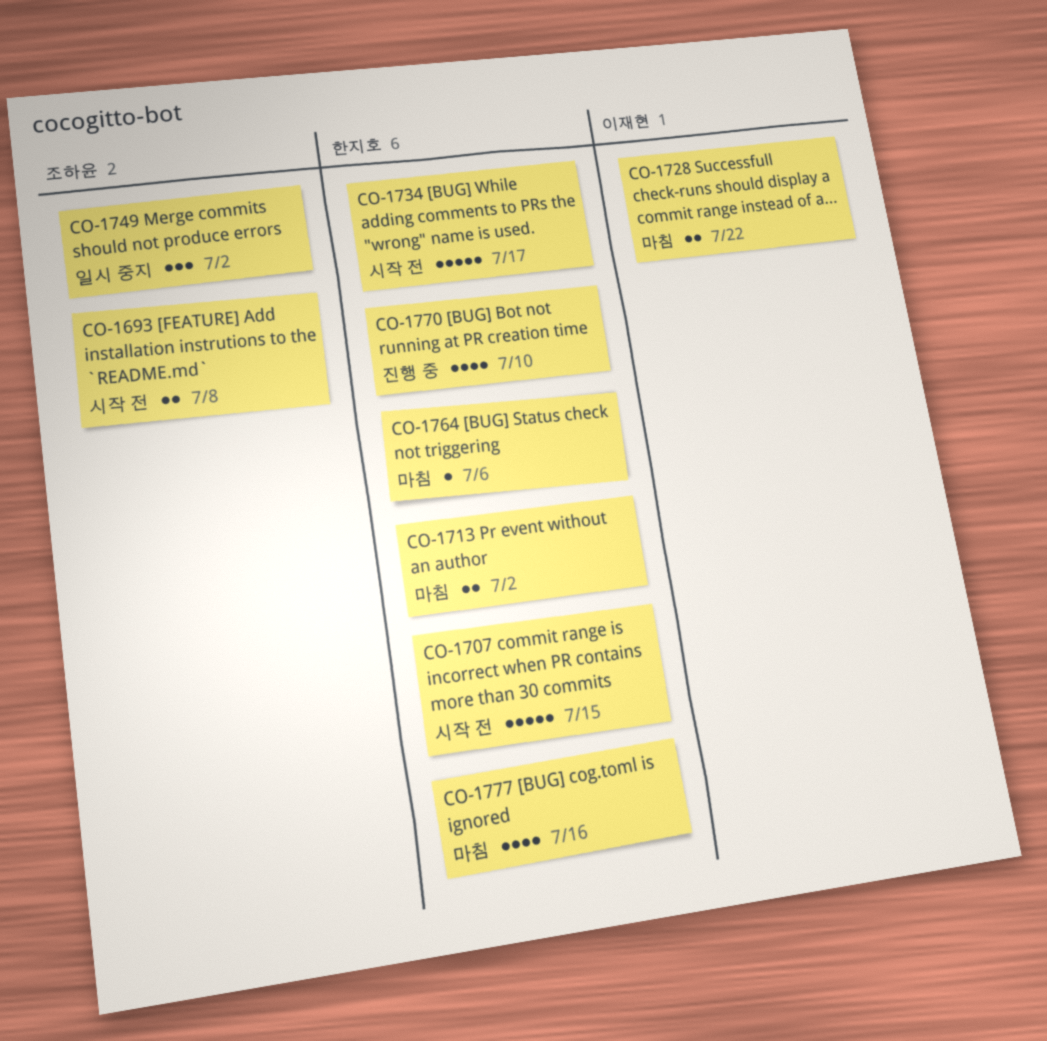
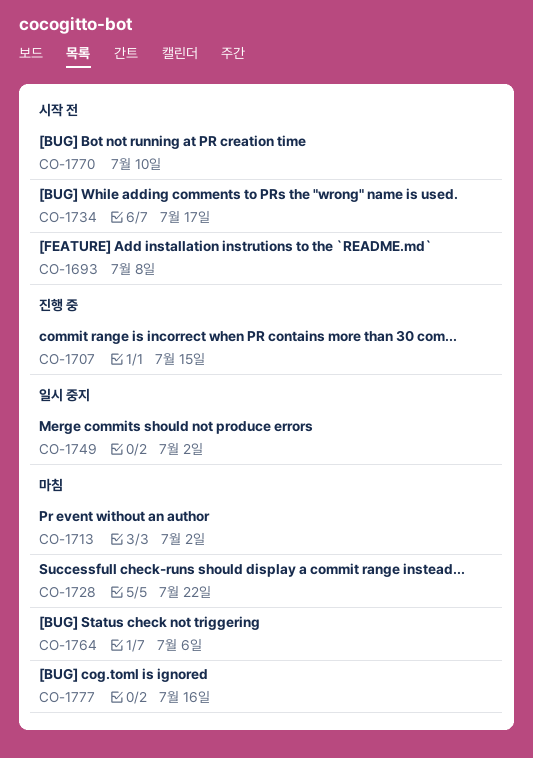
CO-1707, status: 시작 전 -> 진행 중
CO-1770, status: 진행 중 -> 시작 전

